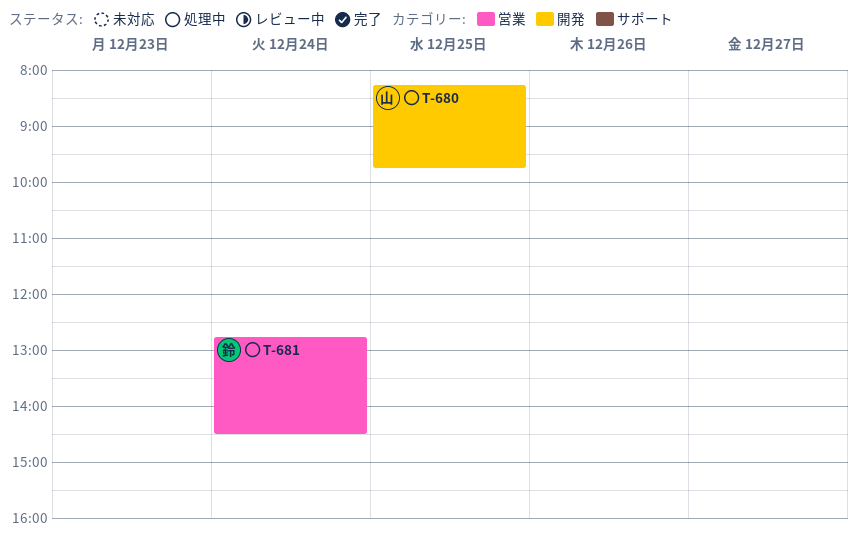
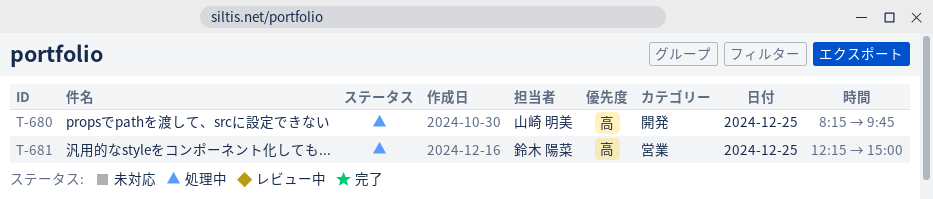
T-681, day: Dec 24 -> Dec 25
T-681, begins: 12:45 -> 12:15
T-681, ends: 14:30 -> 15:00

